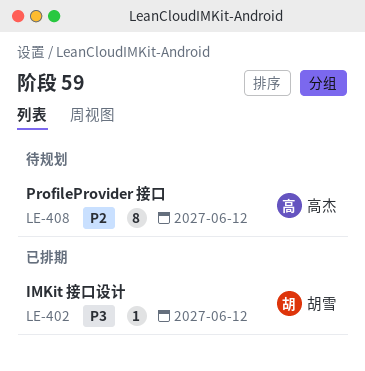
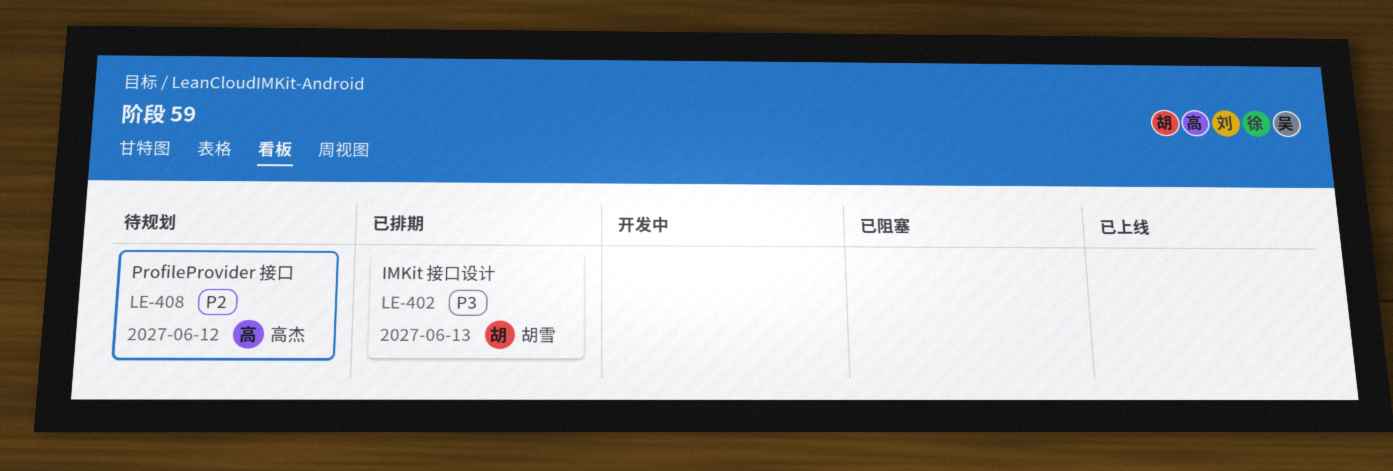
LE-402, due: Jun 12 -> Jun 13

